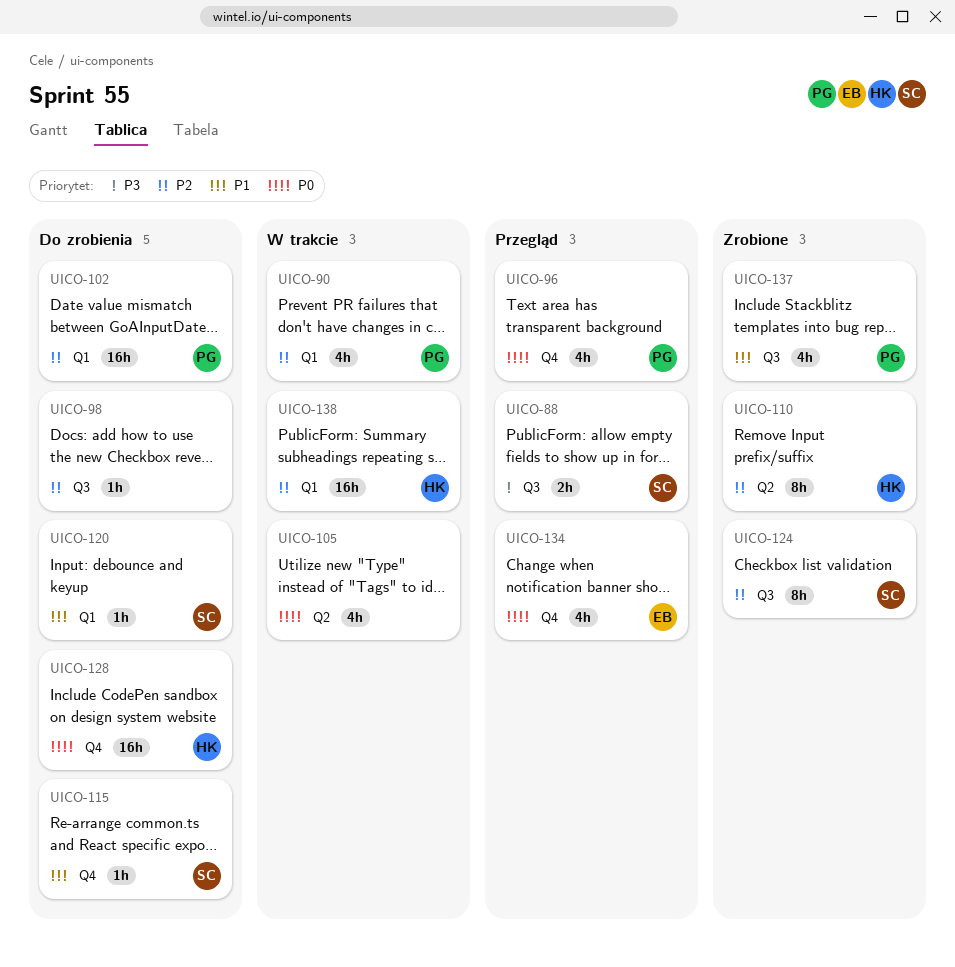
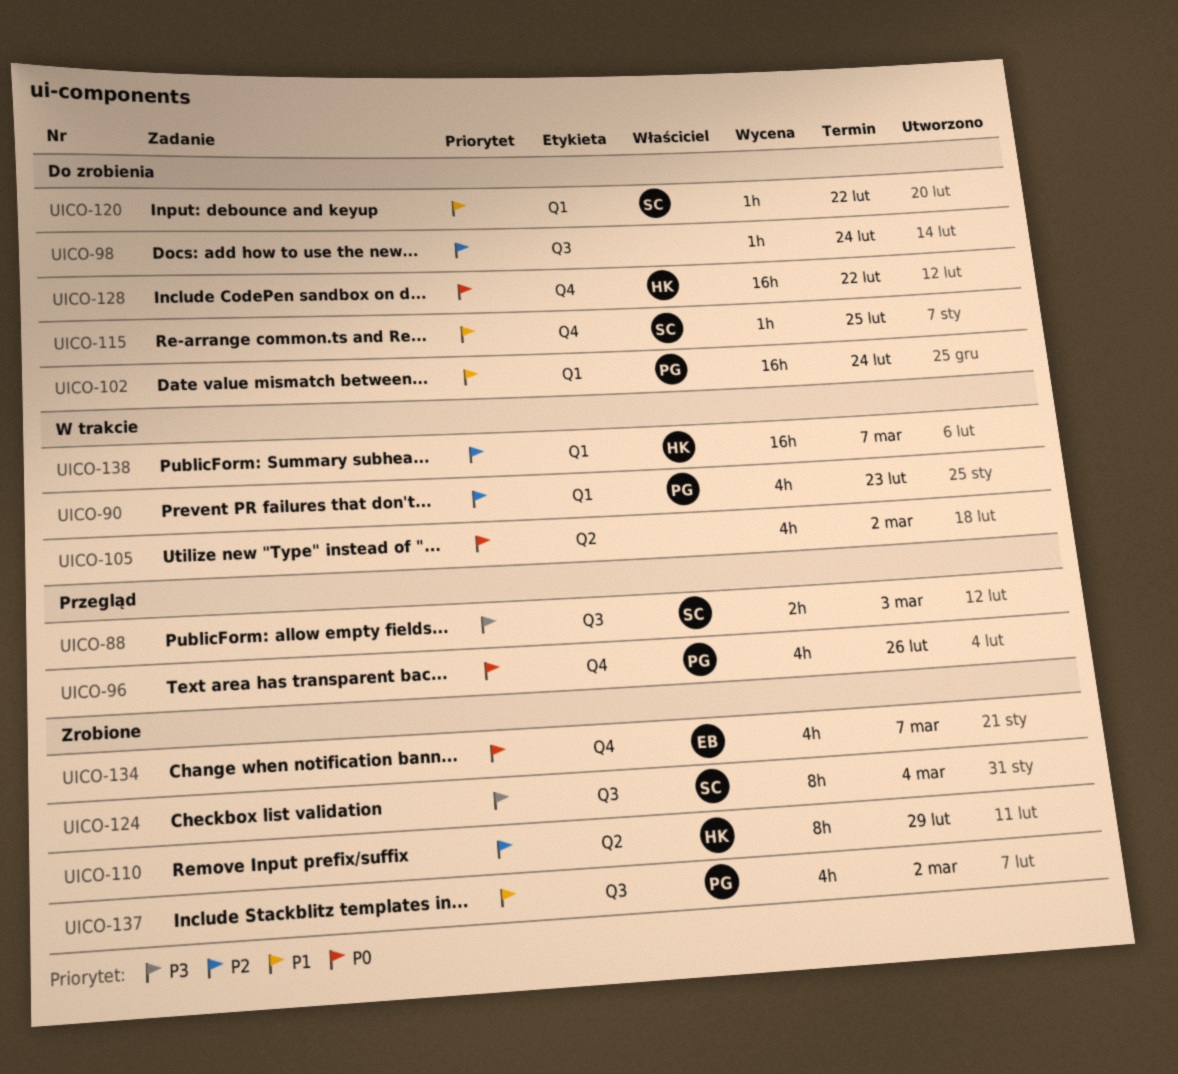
UICO-102, priority: P2 -> P1
UICO-124, priority: P2 -> P3
UICO-134, status: Przegląd -> Zrobione

